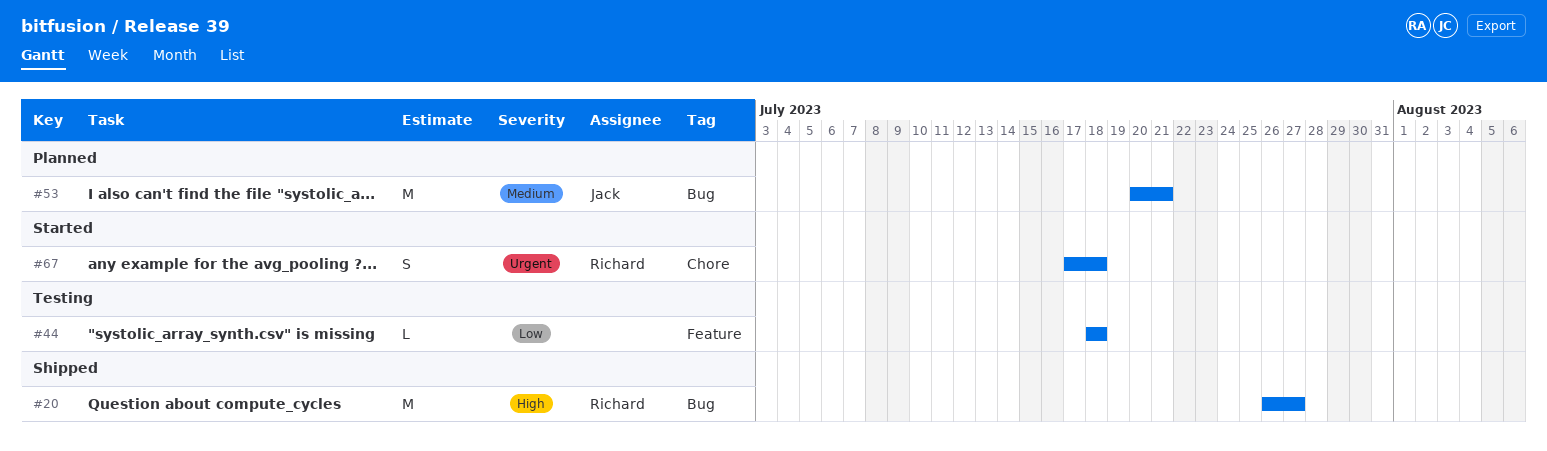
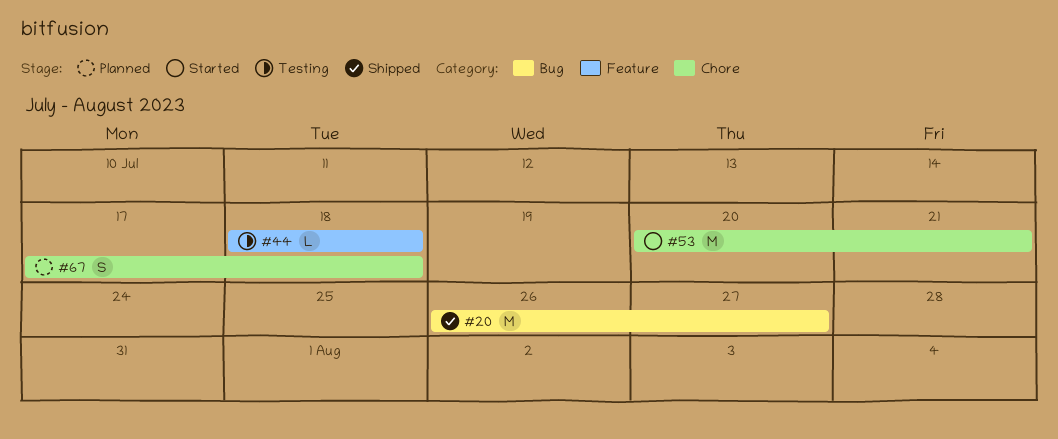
#53, status: Planned -> Started
#53, label: Bug -> Chore
#67, status: Started -> Planned

